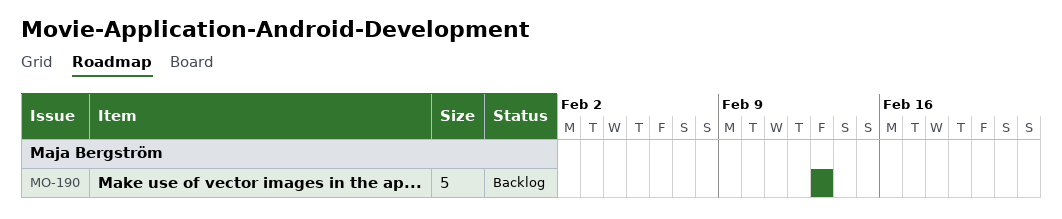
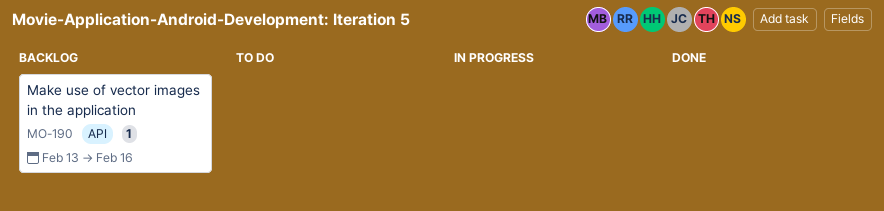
MO-190, estimate: 5 -> 1
MO-190, due: Feb 13 -> Feb 16

